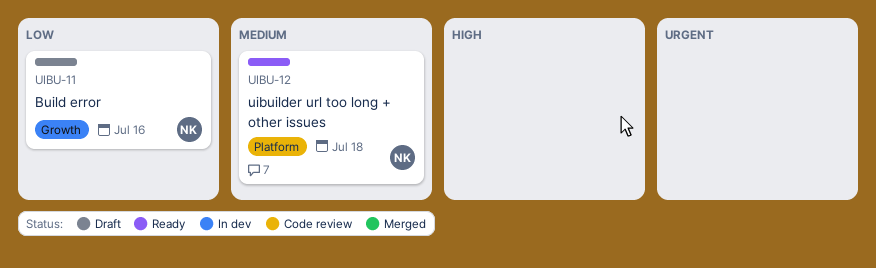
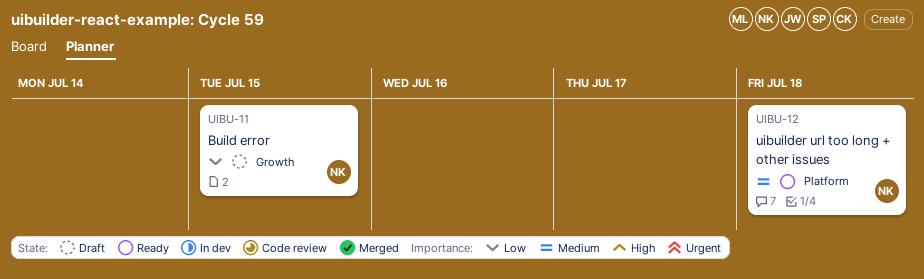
UIBU-11, due: Jul 16 -> Jul 15

